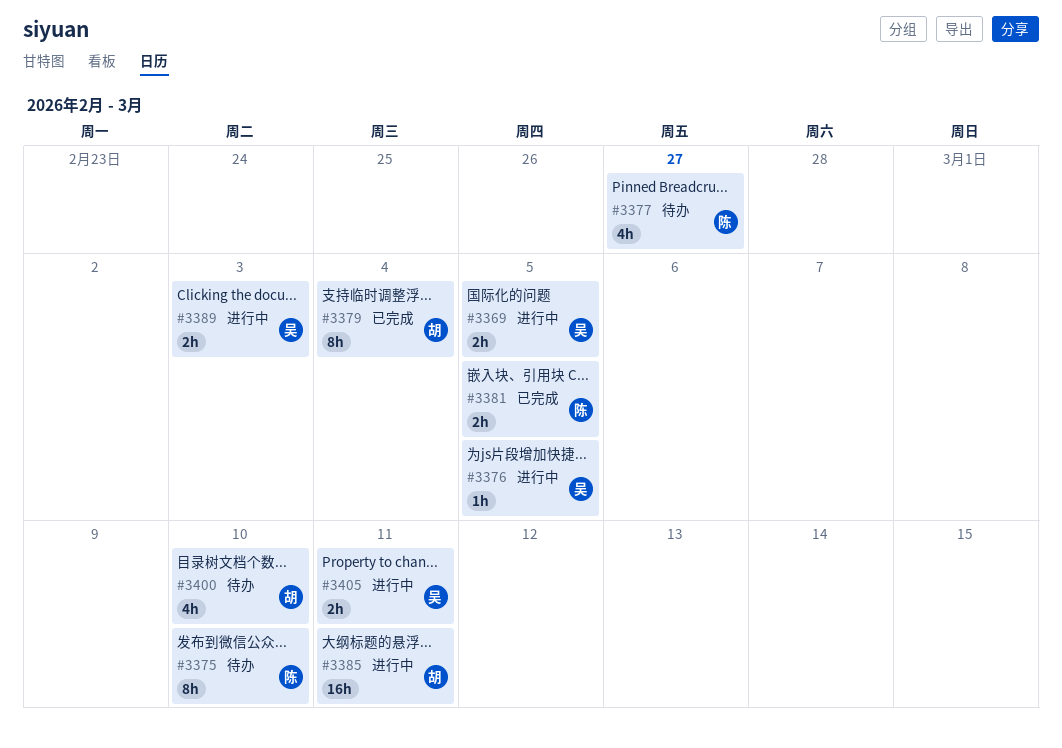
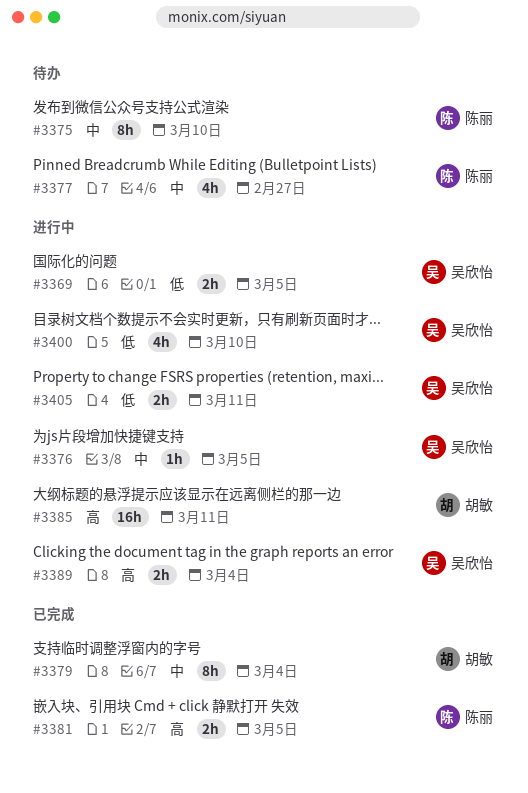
#3389, due: Mar 3 -> Mar 4
#3400, status: 待办 -> 进行中
#3400, owner: 胡敏 -> 吴欣怡

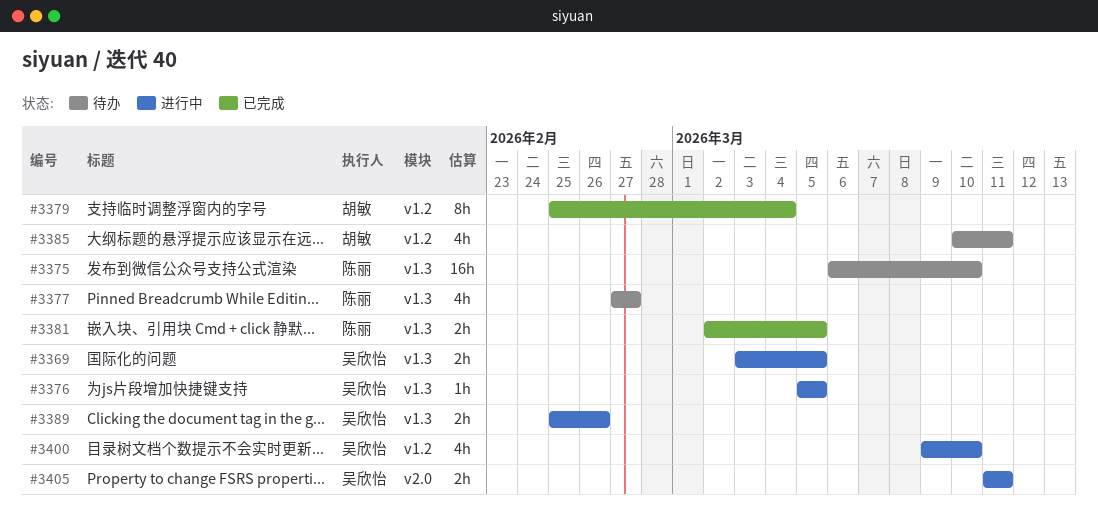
#3375, estimate: 8h -> 16h
#3385, status: 进行中 -> 待办
#3385, estimate: 16h -> 4h
#3389, due: Mar 4 -> Feb 26

